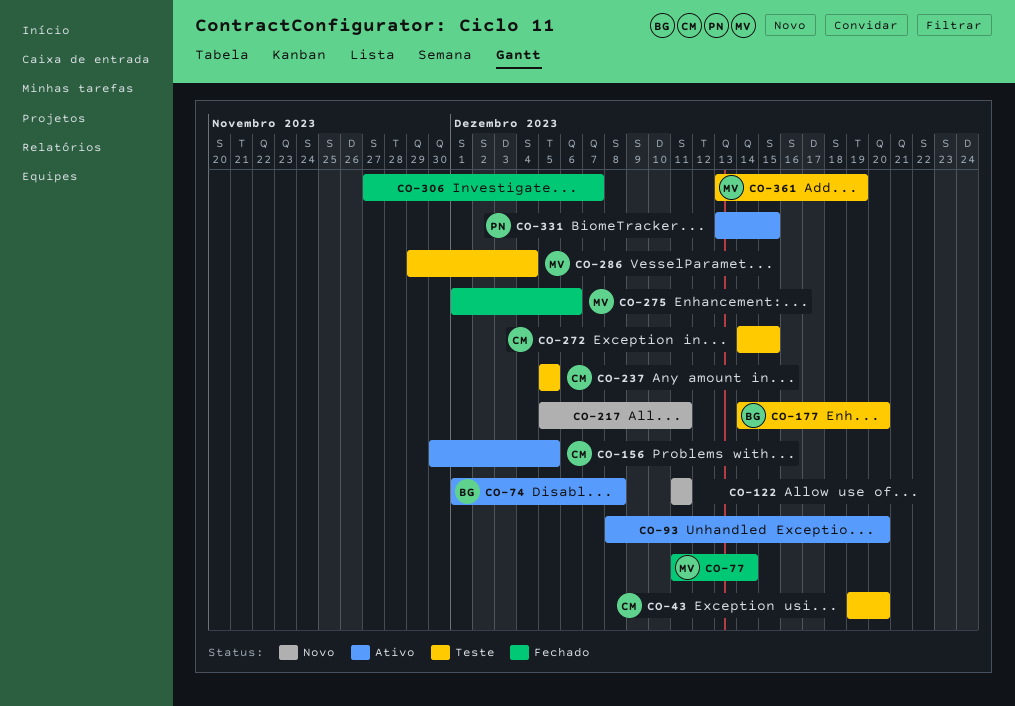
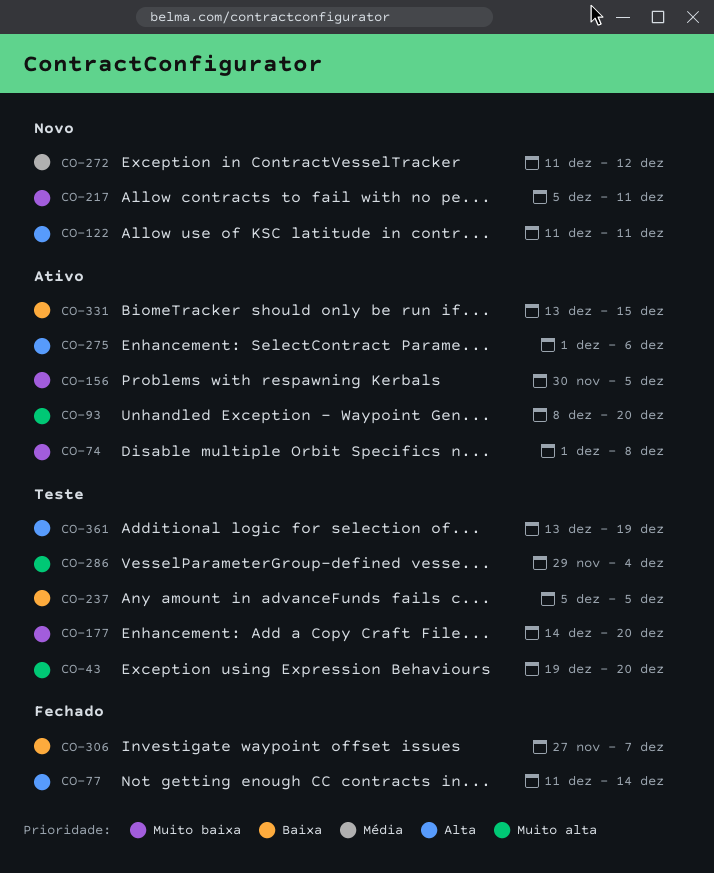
CO-272, status: Teste -> Novo
CO-272, start: Dec 14 -> Dec 11
CO-272, due: Dec 15 -> Dec 12
CO-275, status: Fechado -> Ativo

